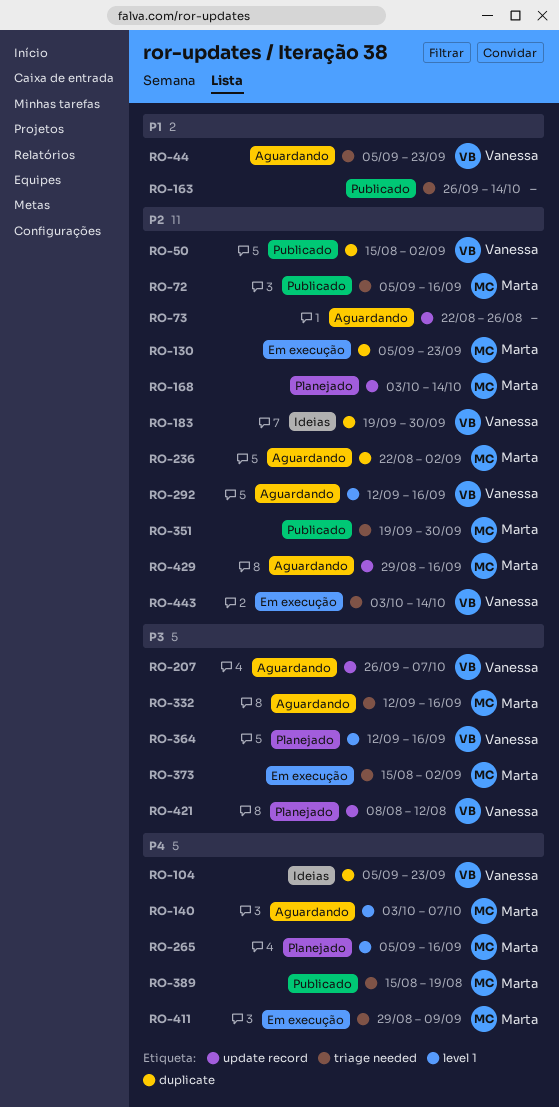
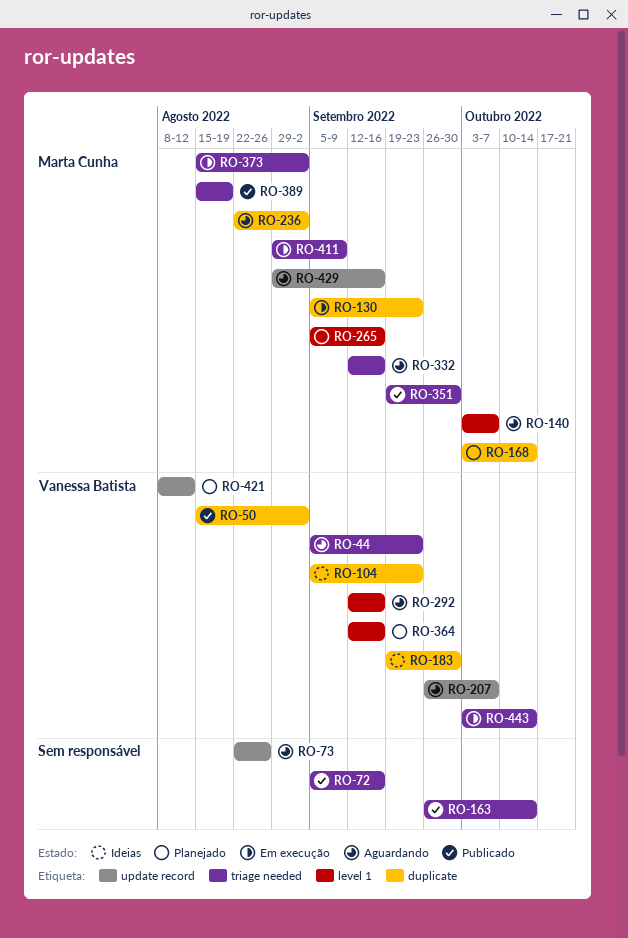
RO-72, owner: Marta Cunha -> none
RO-168, label: update record -> duplicate

